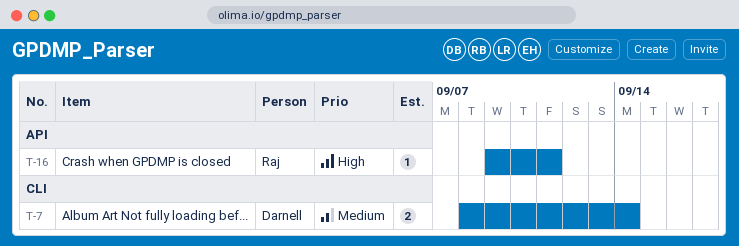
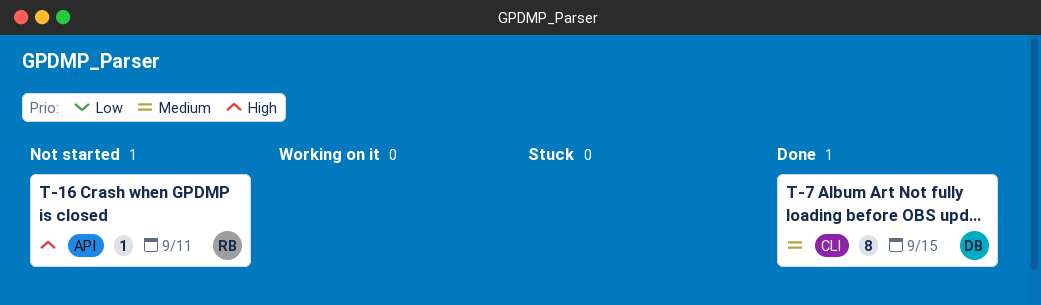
T-7, estimate: 2 -> 8
T-7, due: Sep 14 -> Sep 15

